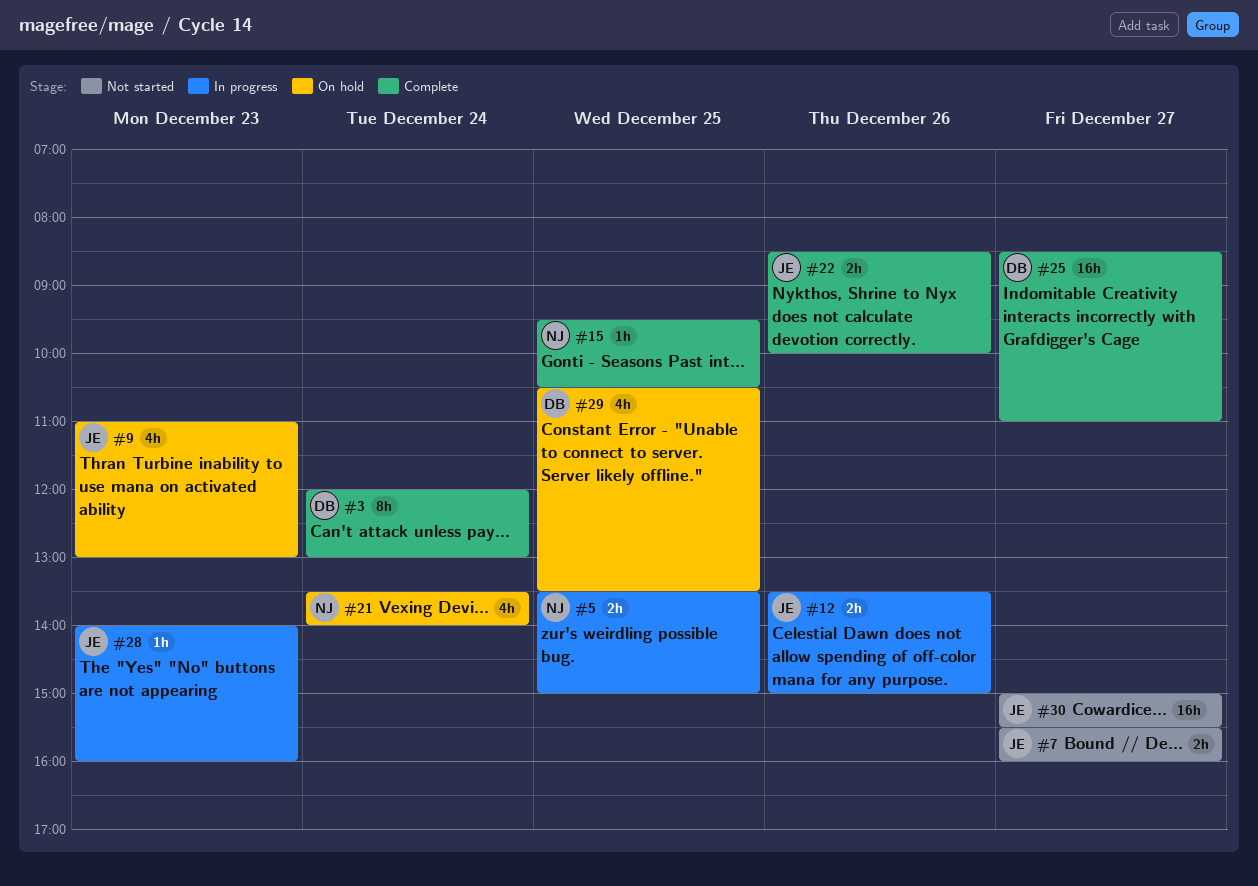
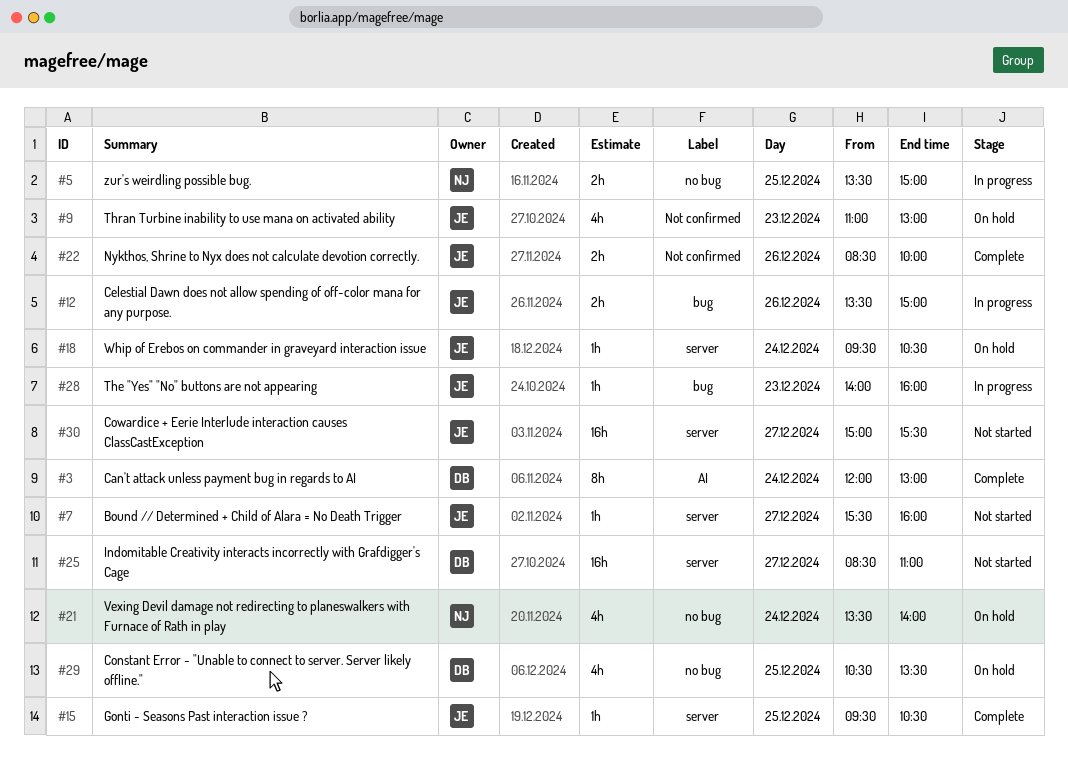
#7, estimate: 2h -> 1h
#15, owner: NJ -> JE
#18: none -> present
#25, status: Complete -> Not started

